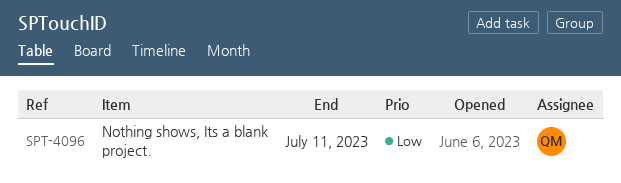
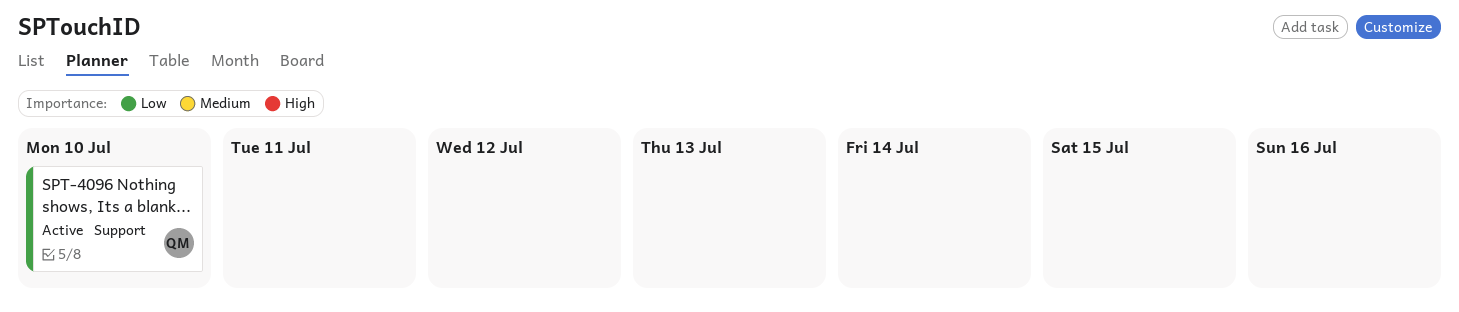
SPT-4096, due: Jul 11 -> Jul 10

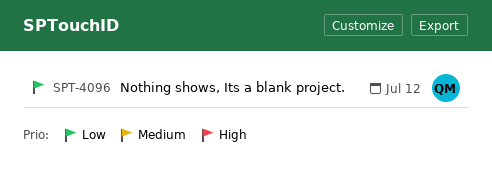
SPT-4096, due: Jul 10 -> Jul 12

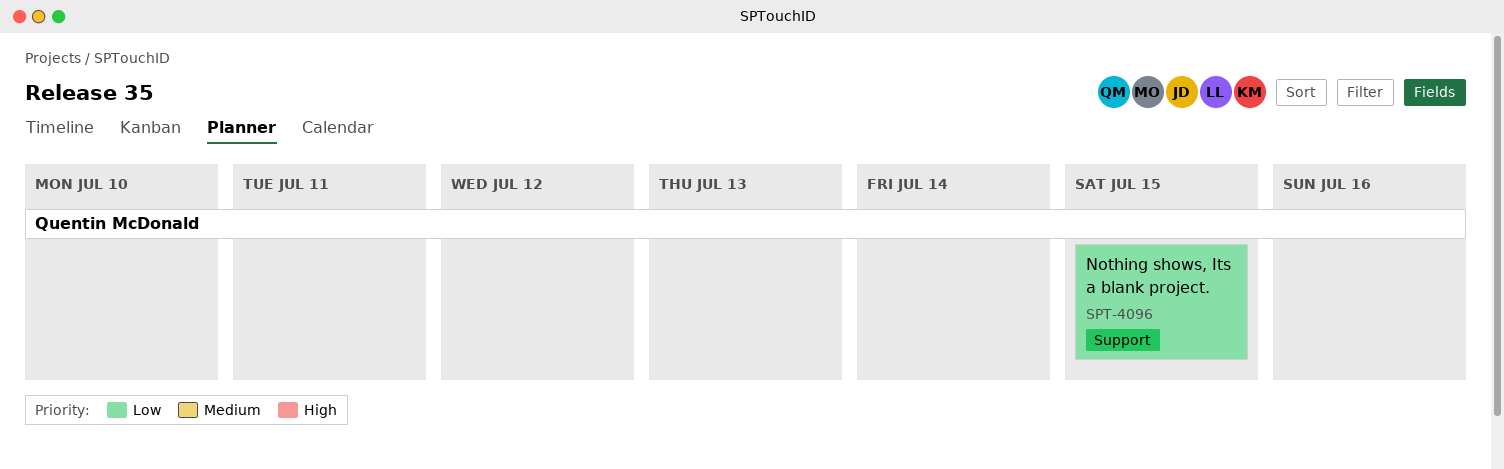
SPT-4096, due: Jul 12 -> Jul 15

